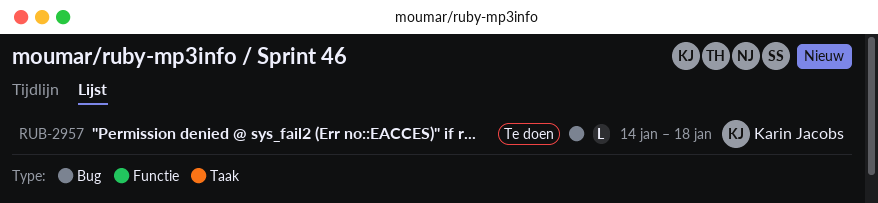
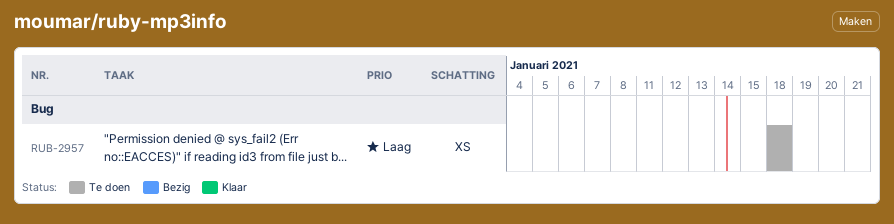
RUB-2957, estimate: L -> XS
RUB-2957, start: Jan 14 -> Jan 18

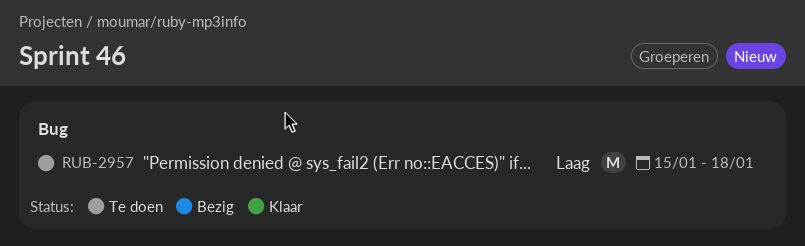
RUB-2957, estimate: XS -> M
RUB-2957, start: Jan 18 -> Jan 15

